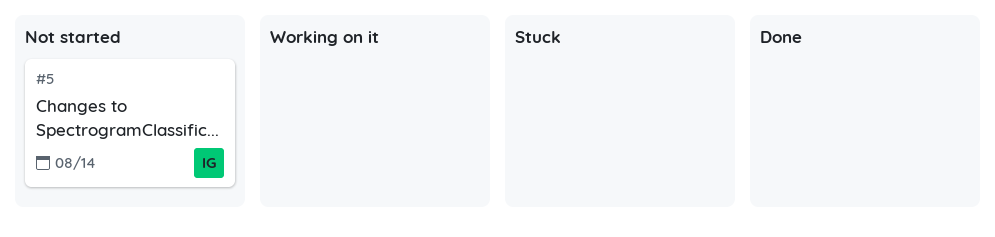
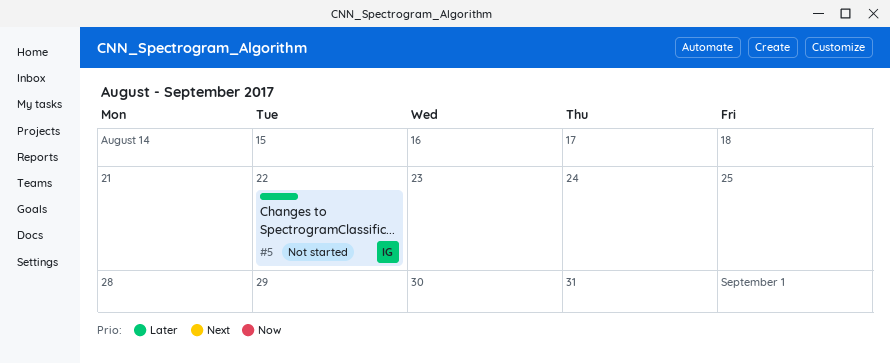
#5, due: Aug 14 -> Aug 22

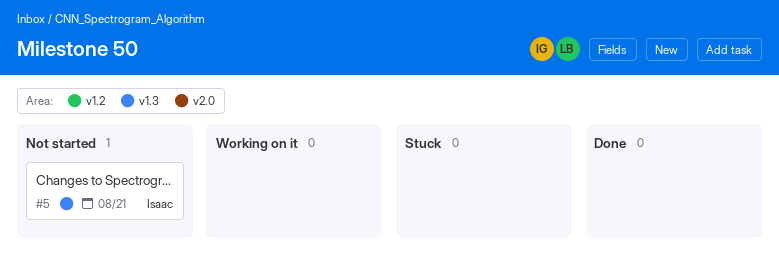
#5, due: Aug 22 -> Aug 21

